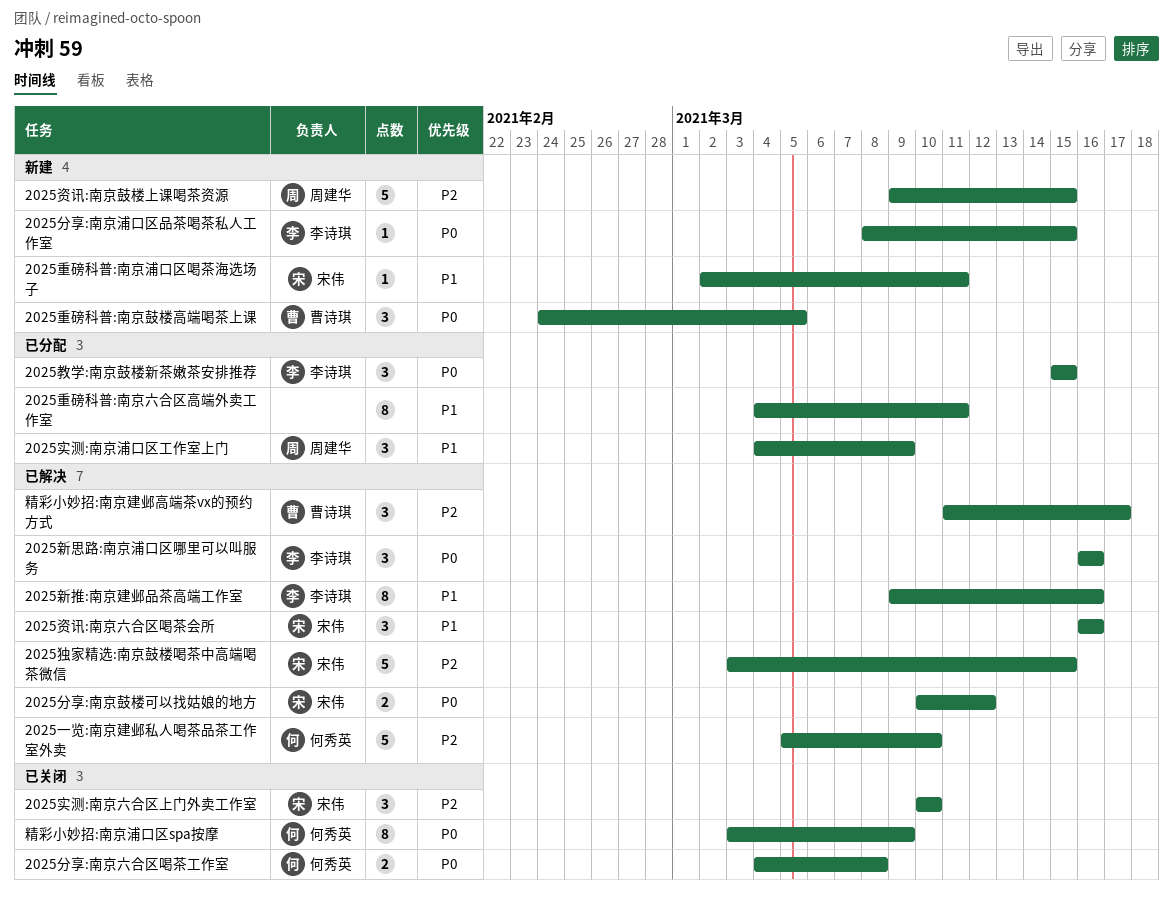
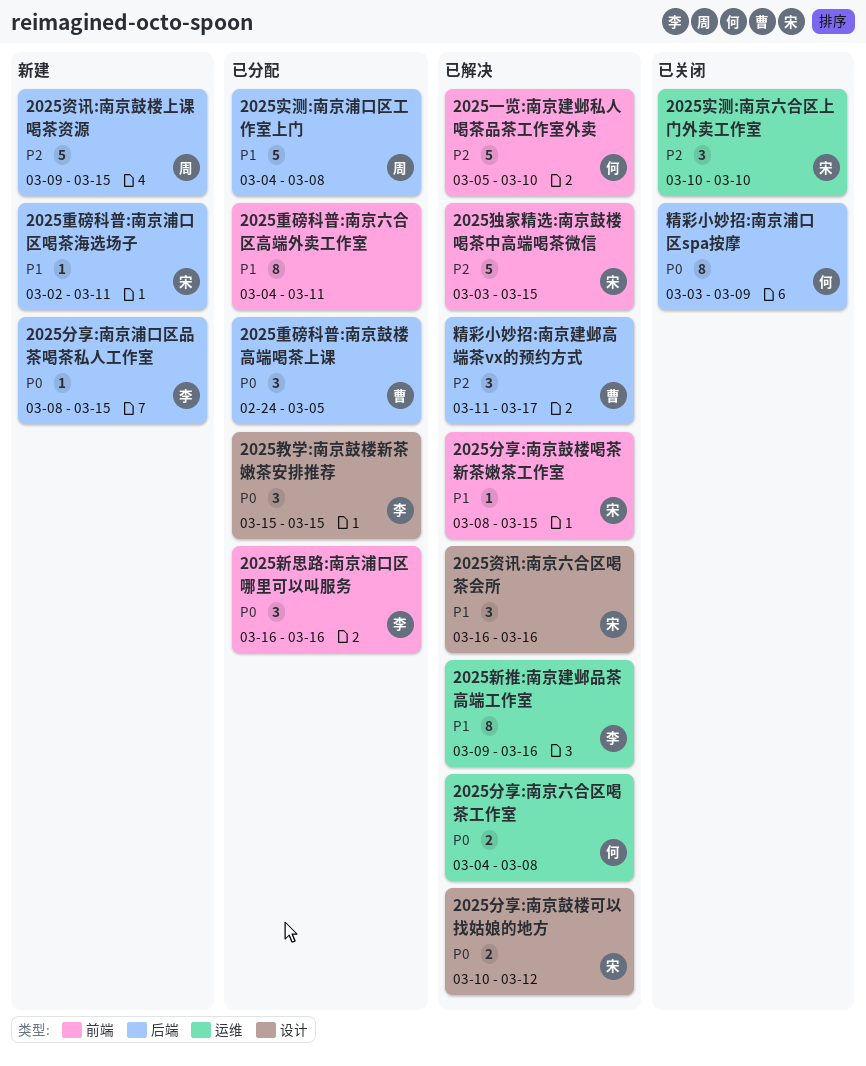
2025分享:南京六合区喝茶工作室, status: 已关闭 -> 已解决
2025分享:南京鼓楼喝茶新茶嫩茶工作室: none -> present
2025实测:南京浦口区工作室上门, estimate: 3 -> 5
2025实测:南京浦口区工作室上门, due: Mar 9 -> Mar 8
2025新思路:南京浦口区哪里可以叫服务, status: 已解决 -> 已分配
2025重磅科普:南京鼓楼高端喝茶上课, status: 新建 -> 已分配

